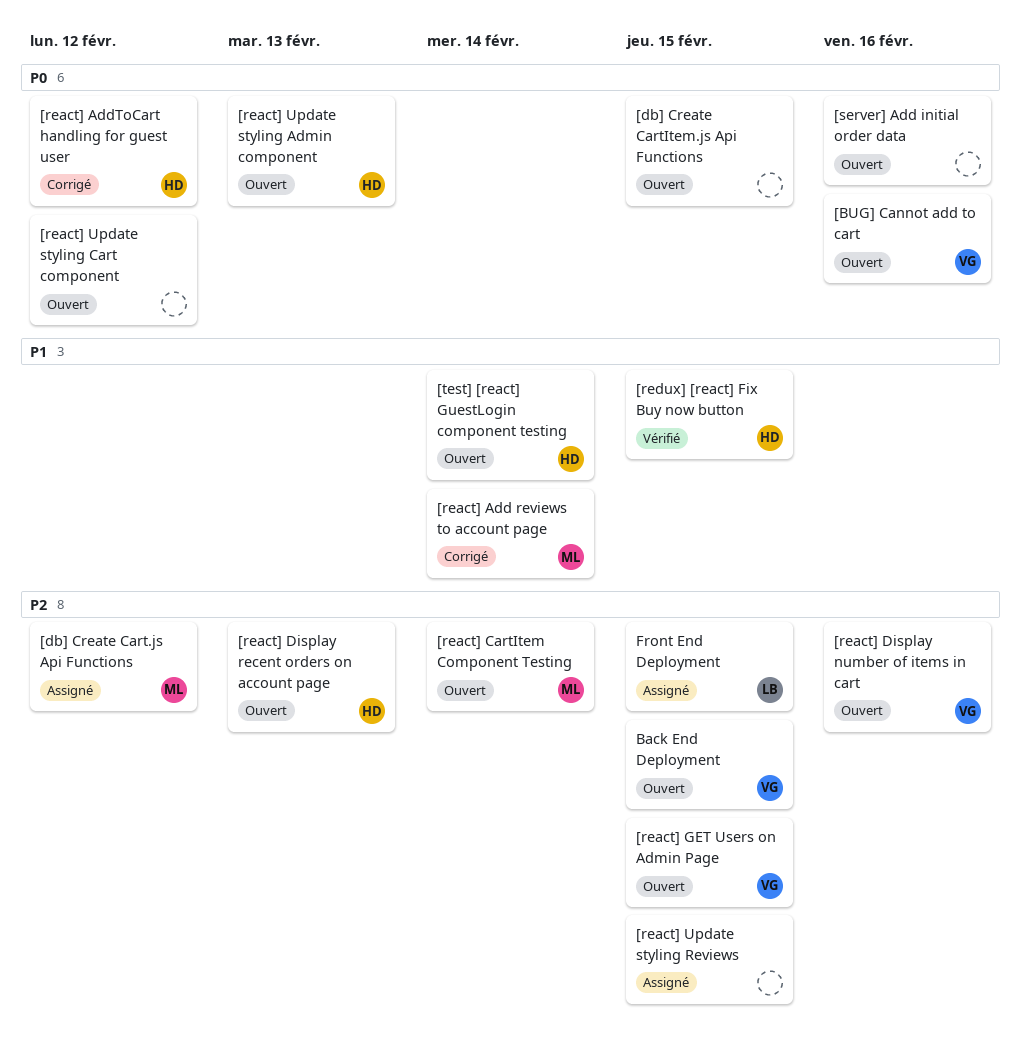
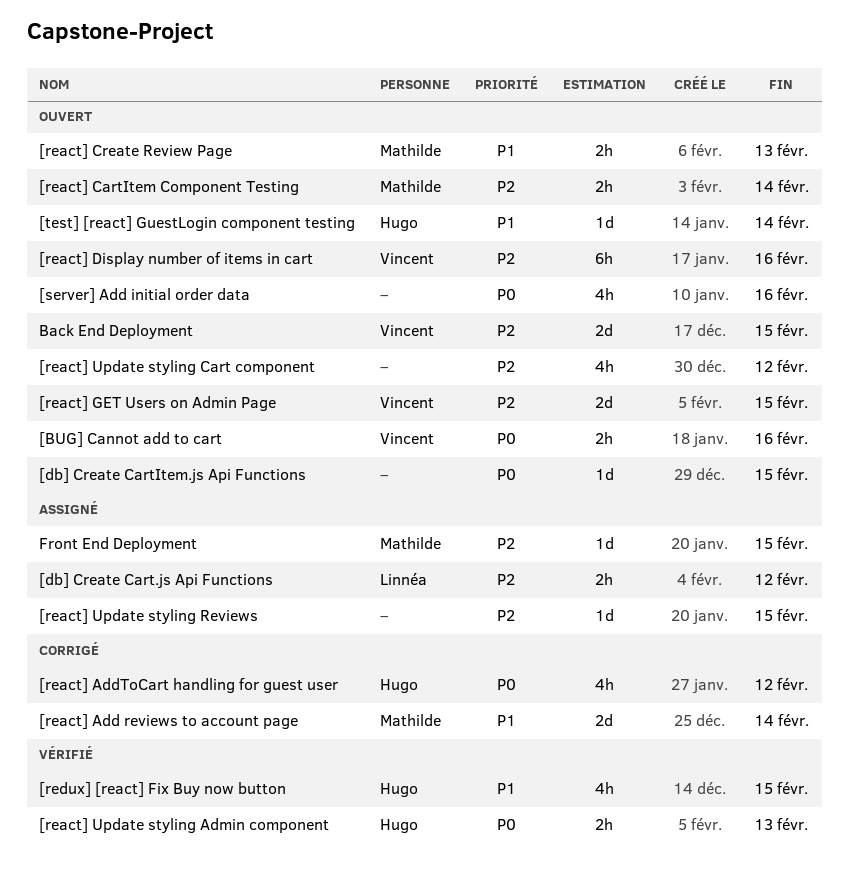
[db] Create Cart.js Api Functions, owner: Mathilde -> Linnéa
[react] Create Review Page: none -> present
[react] Display recent orders on account page: present -> none
[react] Update styling Admin component, status: Ouvert -> Vérifié
[react] Update styling Cart component, priority: P0 -> P2
Front End Deployment, owner: Linnéa -> Mathilde

